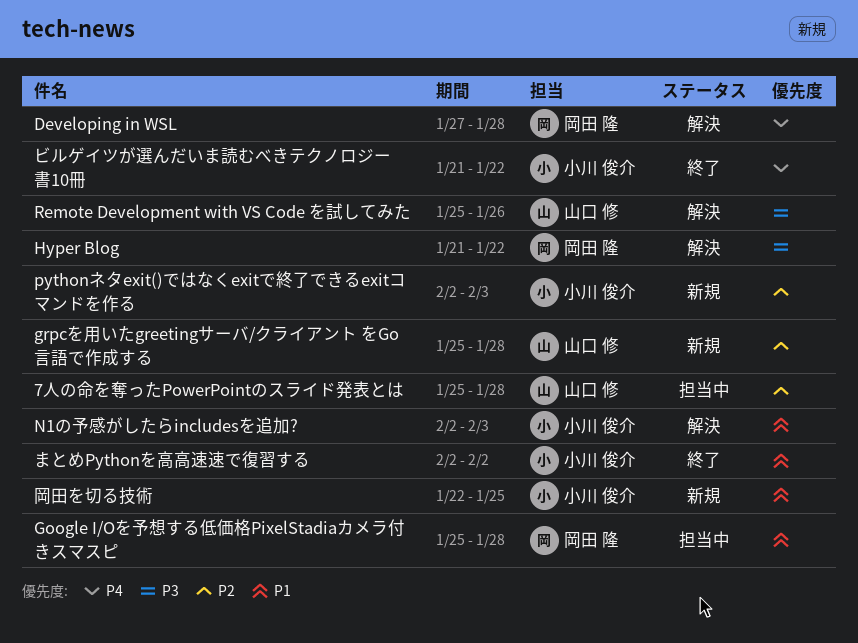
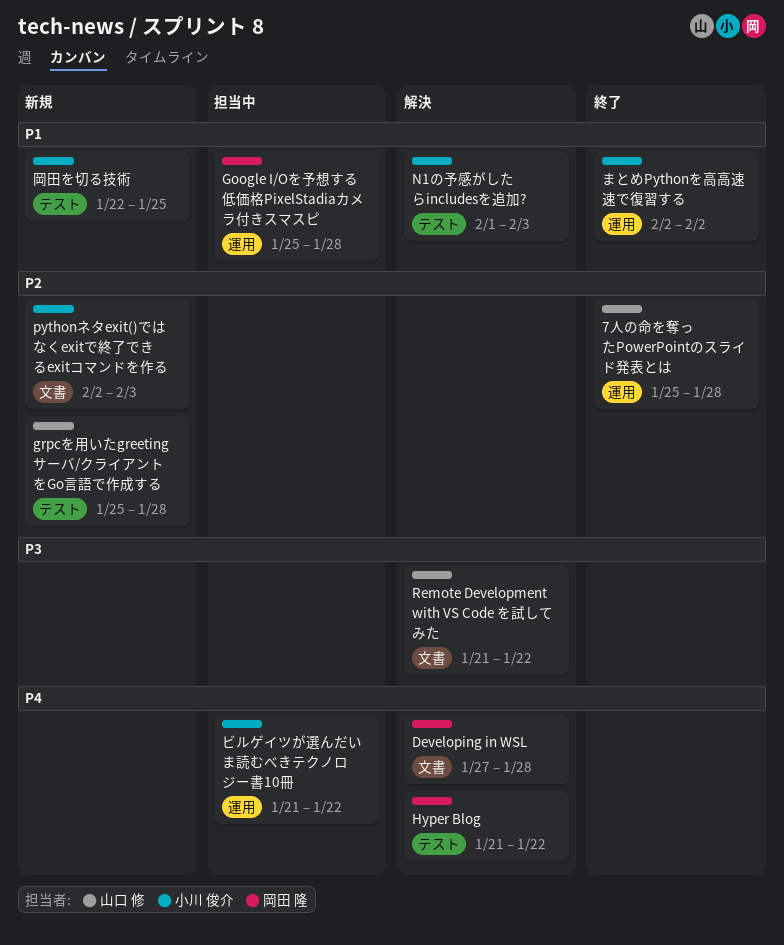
7人の命を奪ったPowerPointのスライド発表とは, status: 担当中 -> 終了
Hyper Blog, priority: P3 -> P4
N1の予感がしたらincludesを追加?, start: Feb 2 -> Feb 1
Remote Development with VS Code を試してみた, start: Jan 25 -> Jan 21
Remote Development with VS Code を試してみた, due: Jan 26 -> Jan 22
ビルゲイツが選んだいま読むべきテクノロジー書10冊, status: 終了 -> 担当中

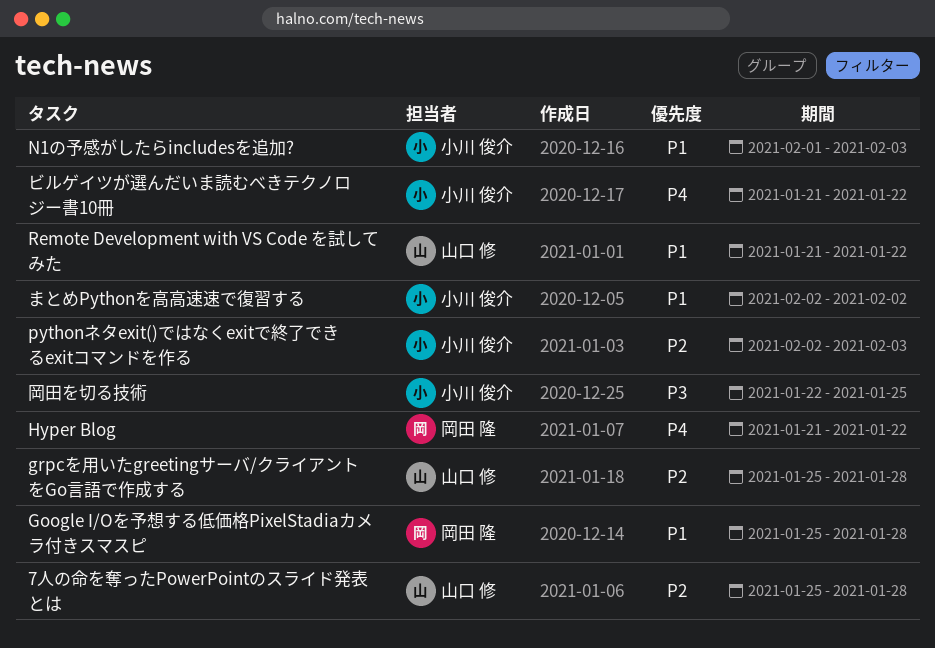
Developing in WSL: present -> none
Remote Development with VS Code を試してみた, priority: P3 -> P1
岡田を切る技術, priority: P1 -> P3

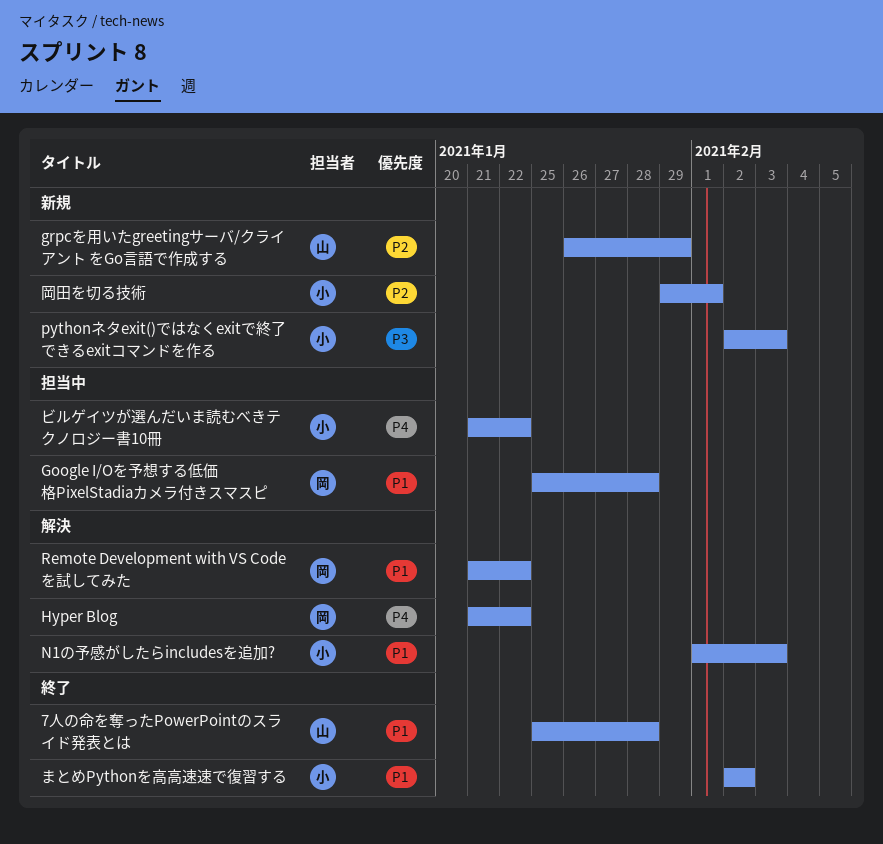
7人の命を奪ったPowerPointのスライド発表とは, priority: P2 -> P1
grpcを用いたgreetingサーバ/クライアント をGo言語で作成する, start: Jan 25 -> Jan 26
grpcを用いたgreetingサーバ/クライアント をGo言語で作成する, due: Jan 28 -> Jan 29
pythonネタexit()ではなくexitで終了できるexitコマンドを作る, priority: P2 -> P3
Remote Development with VS Code を試してみた, owner: 山口 修 -> 岡田 隆
岡田を切る技術, priority: P3 -> P2
岡田を切る技術, start: Jan 22 -> Jan 29
岡田を切る技術, due: Jan 25 -> Feb 1

